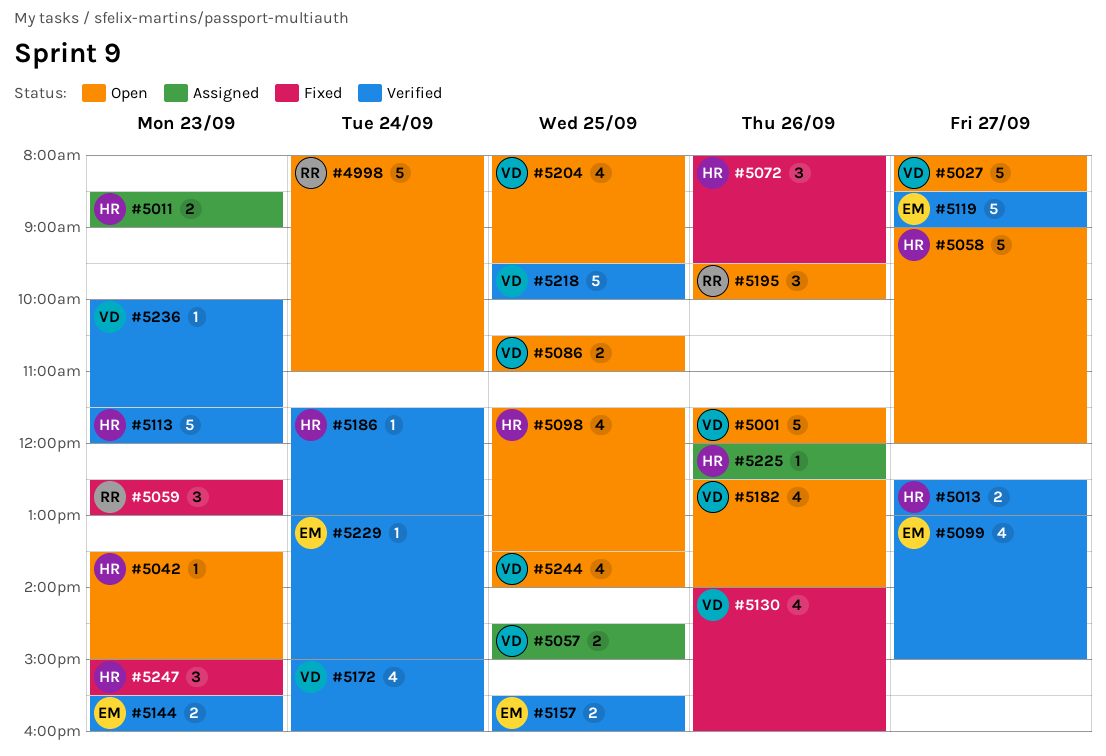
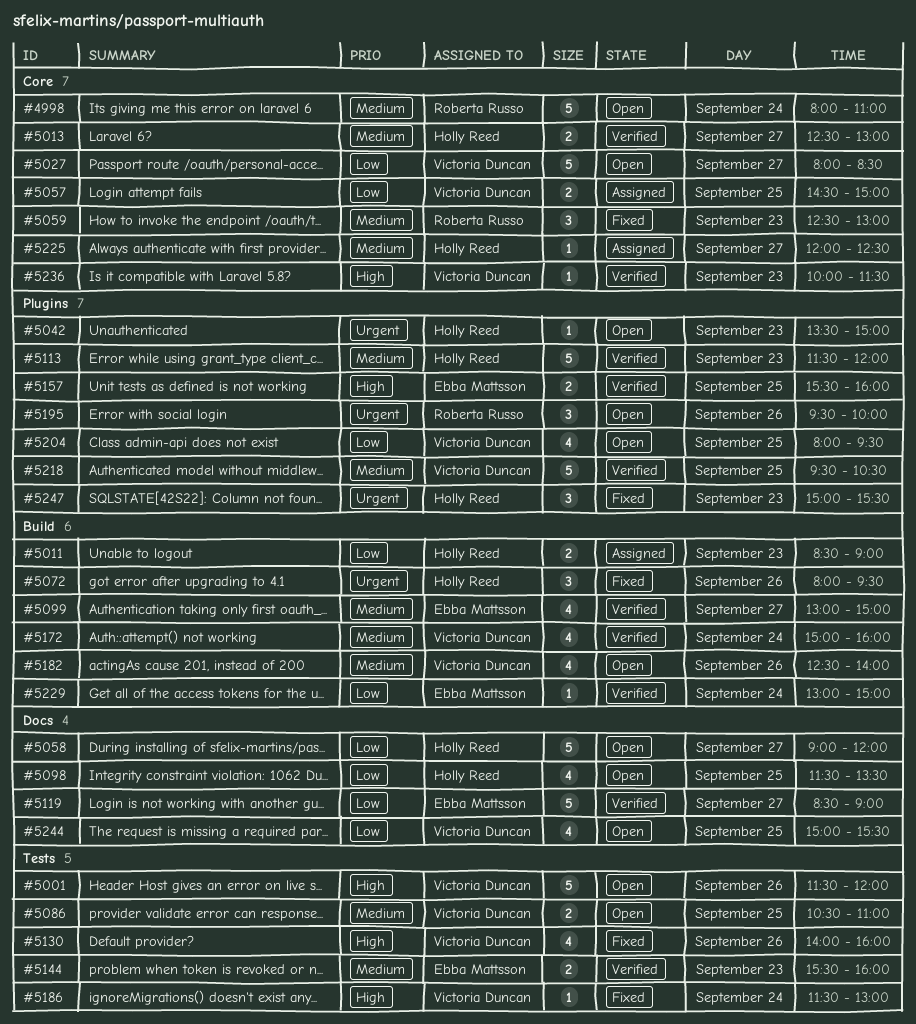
#5186, status: Verified -> Fixed
#5186, owner: Holly Reed -> Victoria Duncan
#5218, ends: 10:00 -> 10:30
#5225, day: Sep 26 -> Sep 27
#5244, begins: 13:30 -> 15:00
#5244, ends: 14:00 -> 15:30

